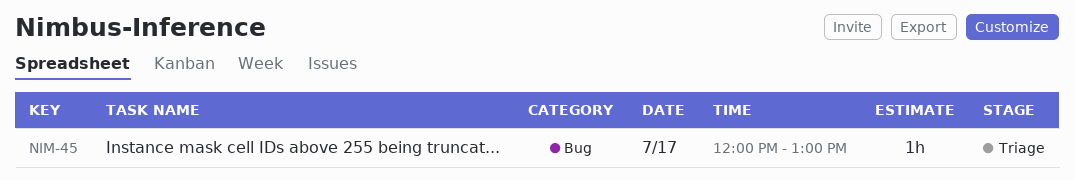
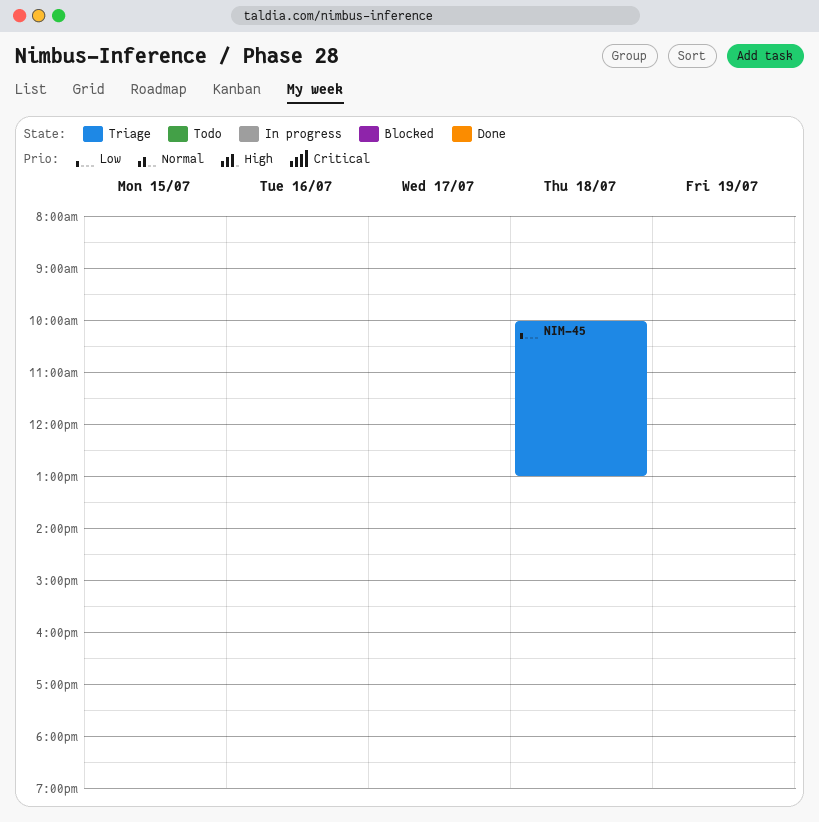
NIM-45, day: Jul 17 -> Jul 18
NIM-45, begins: 12:00 -> 10:00

